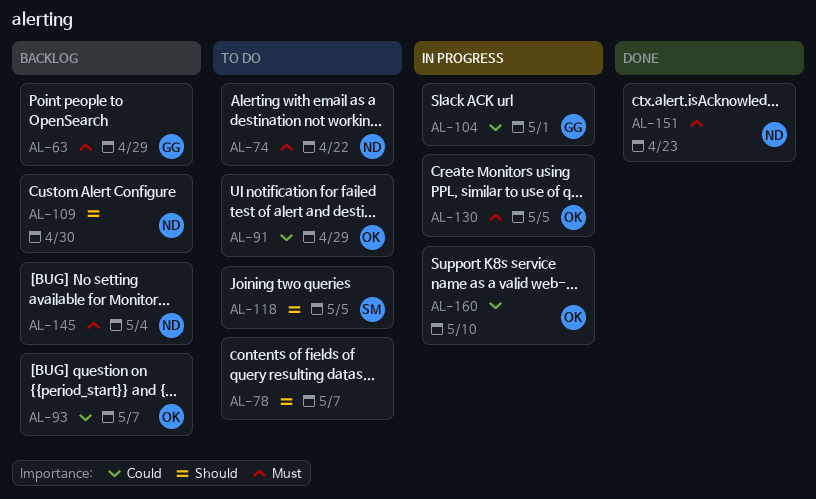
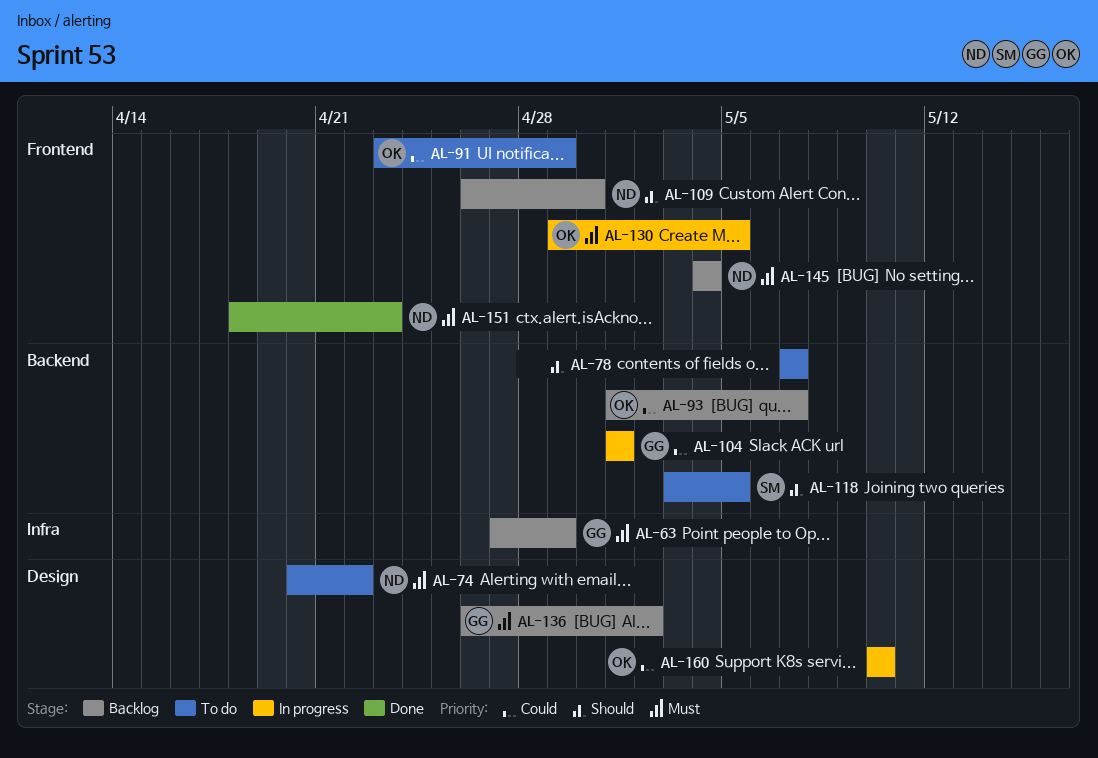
AL-136: none -> present

